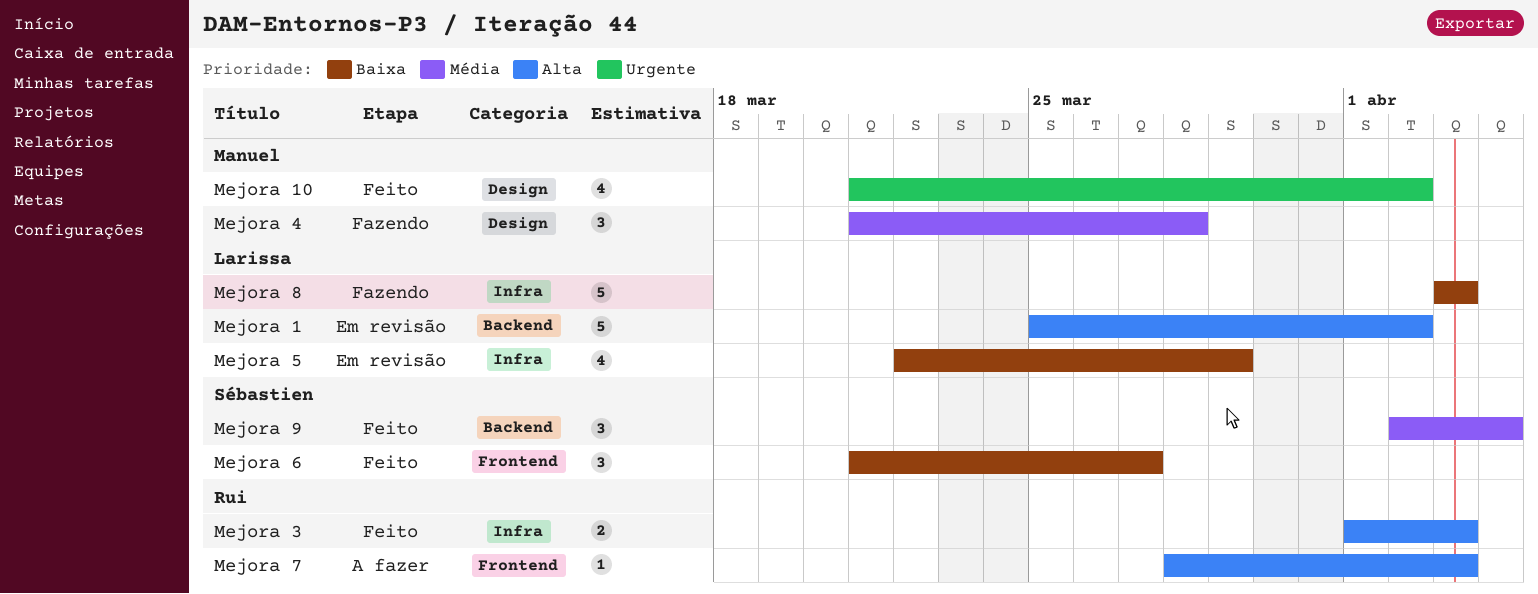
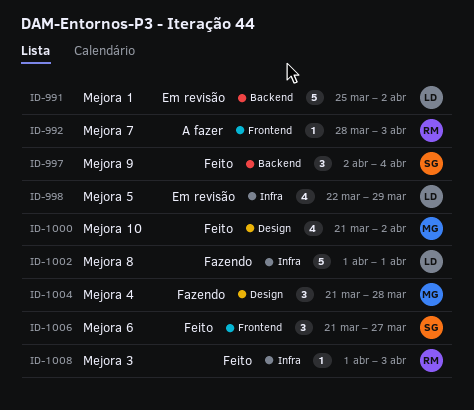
Mejora 3, estimate: 2 -> 1
Mejora 8, start: Apr 3 -> Apr 1
Mejora 8, due: Apr 3 -> Apr 1

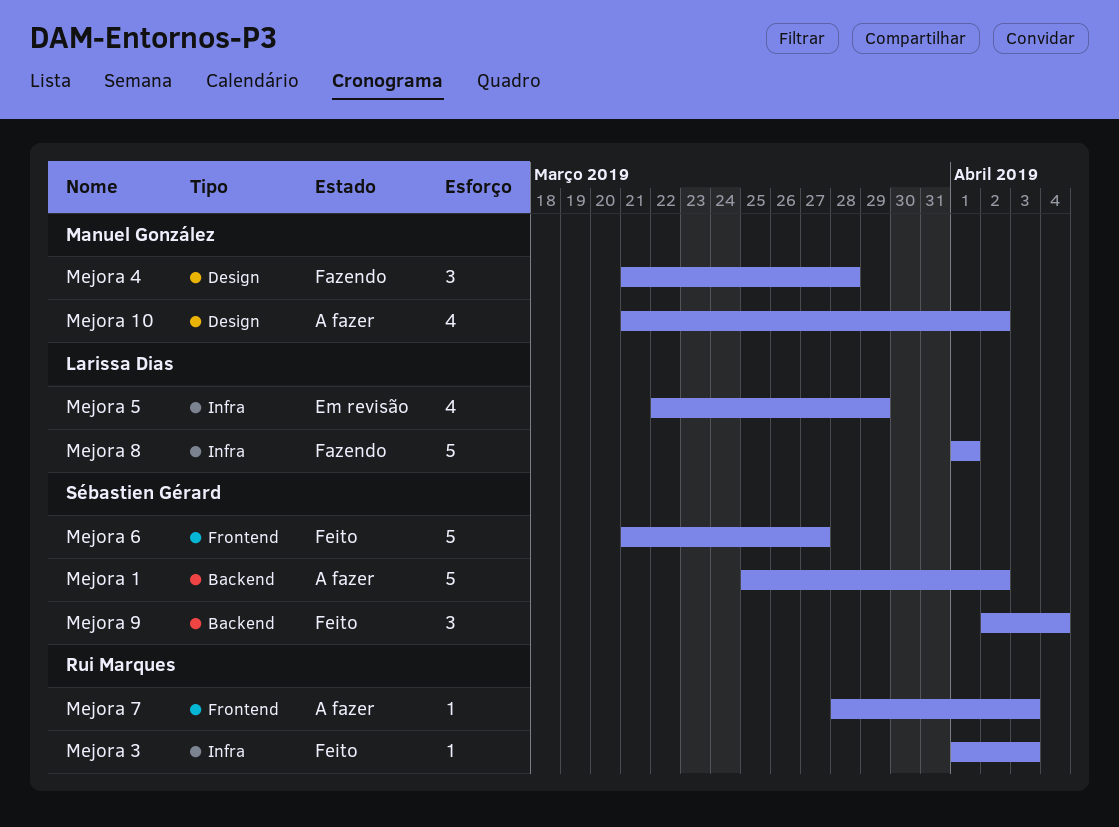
Mejora 1, status: Em revisão -> A fazer
Mejora 1, owner: Larissa Dias -> Sébastien Gérard
Mejora 10, status: Feito -> A fazer
Mejora 6, estimate: 3 -> 5

